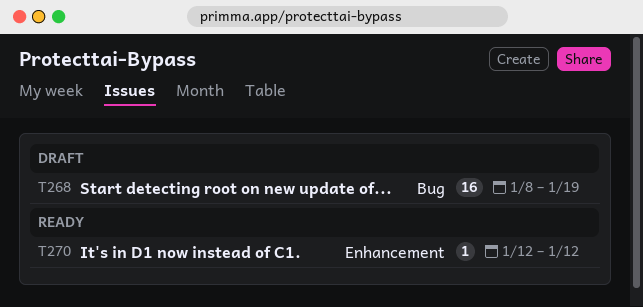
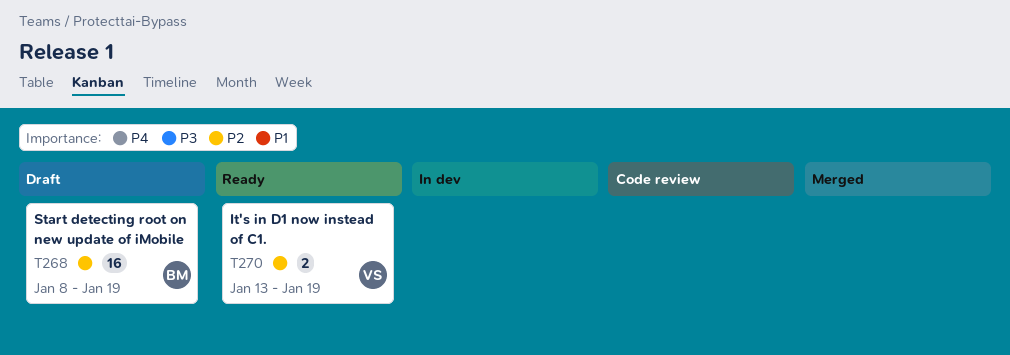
T270, estimate: 1 -> 2
T270, start: Jan 12 -> Jan 13
T270, due: Jan 12 -> Jan 19

